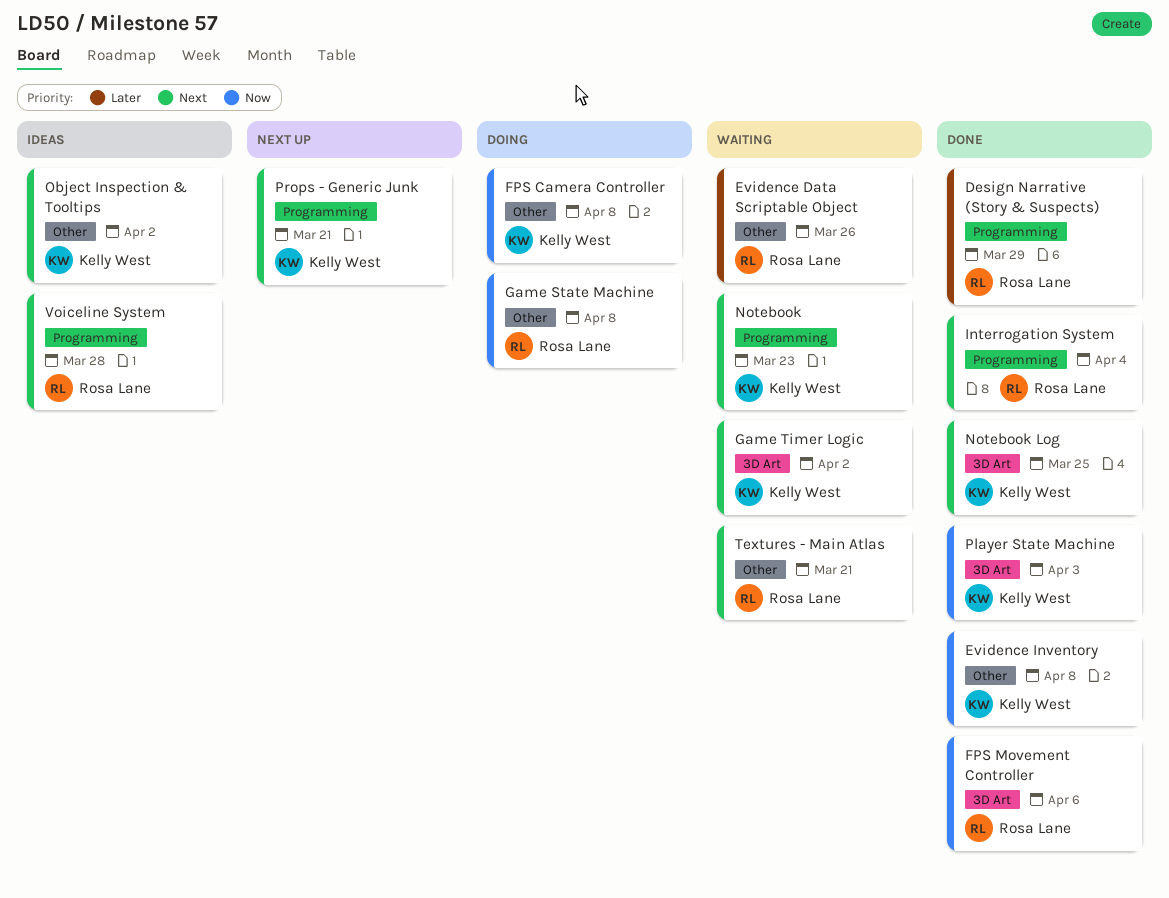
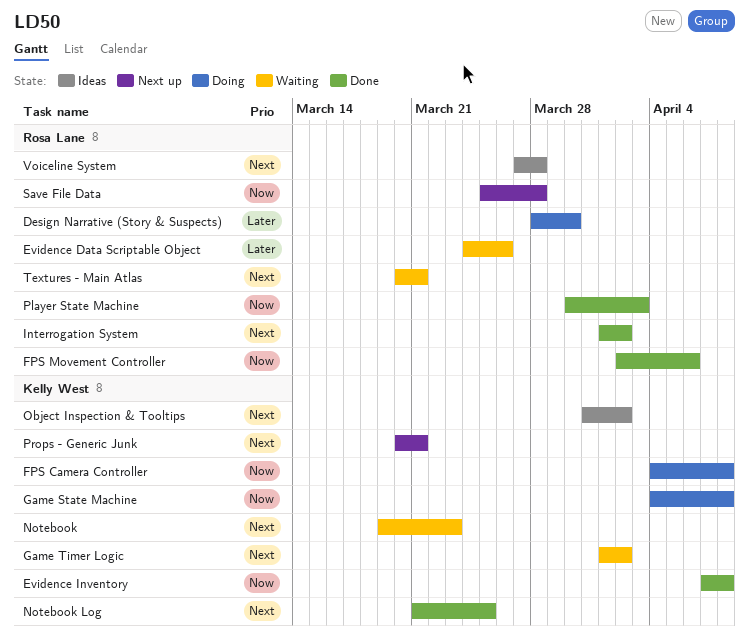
Design Narrative (Story & Suspects), status: Done -> Doing
Design Narrative (Story & Suspects), due: Mar 29 -> Mar 30
Game State Machine, owner: Rosa Lane -> Kelly West
Interrogation System, due: Apr 4 -> Apr 2
Player State Machine, owner: Kelly West -> Rosa Lane
Save File Data: none -> present

